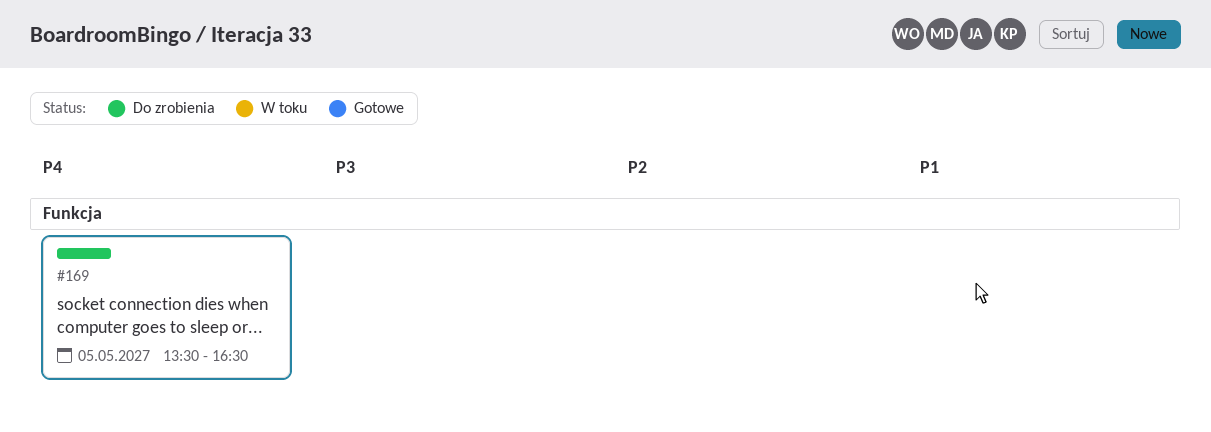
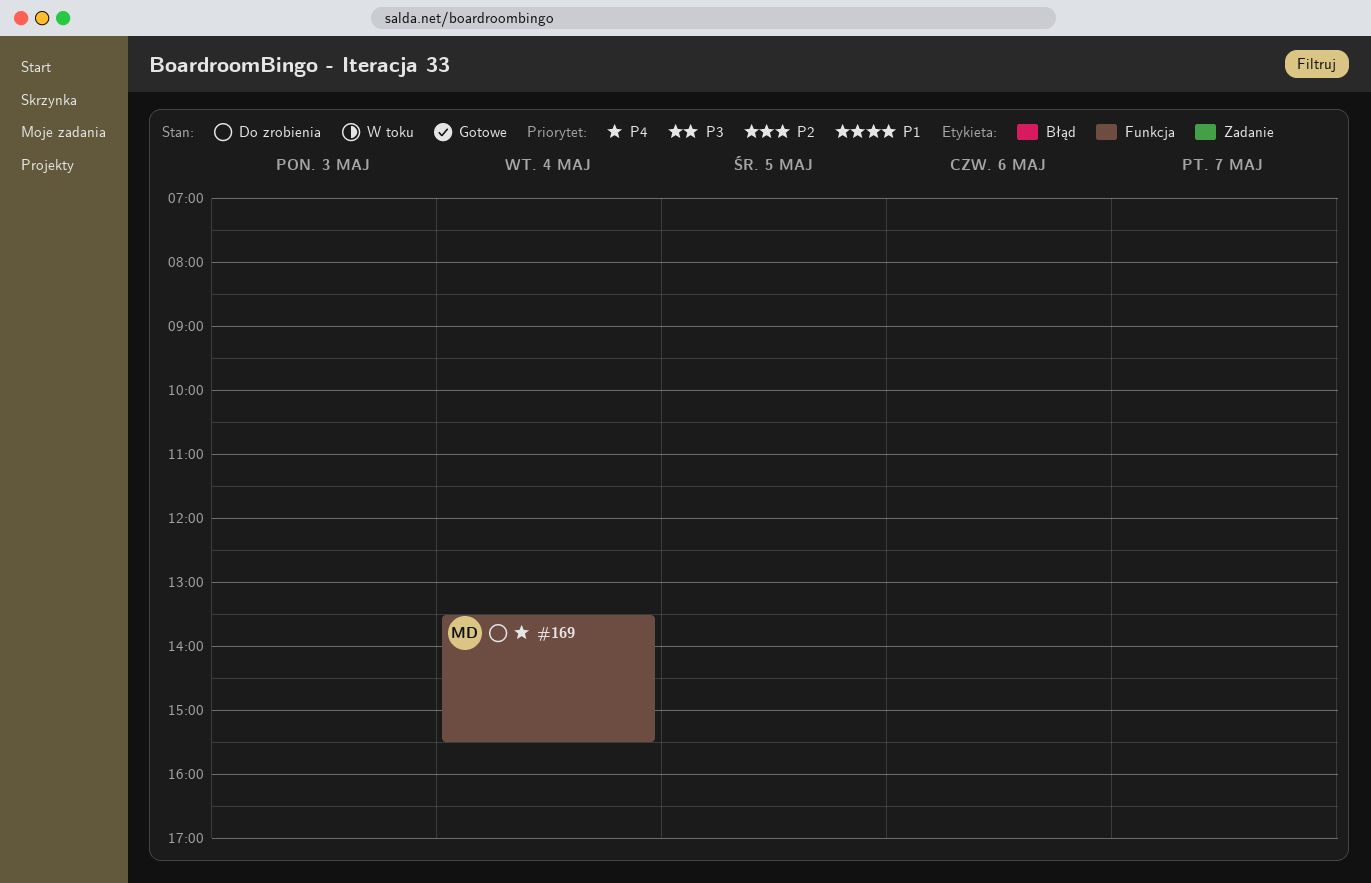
#169, day: May 5 -> May 4
#169, ends: 16:30 -> 15:30

